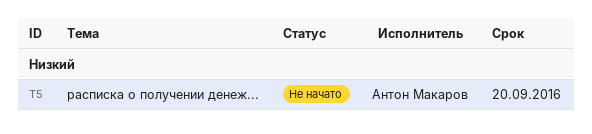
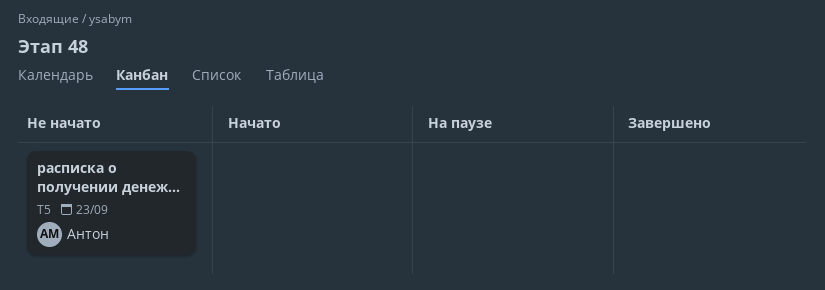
T5, due: Sep 20 -> Sep 23

